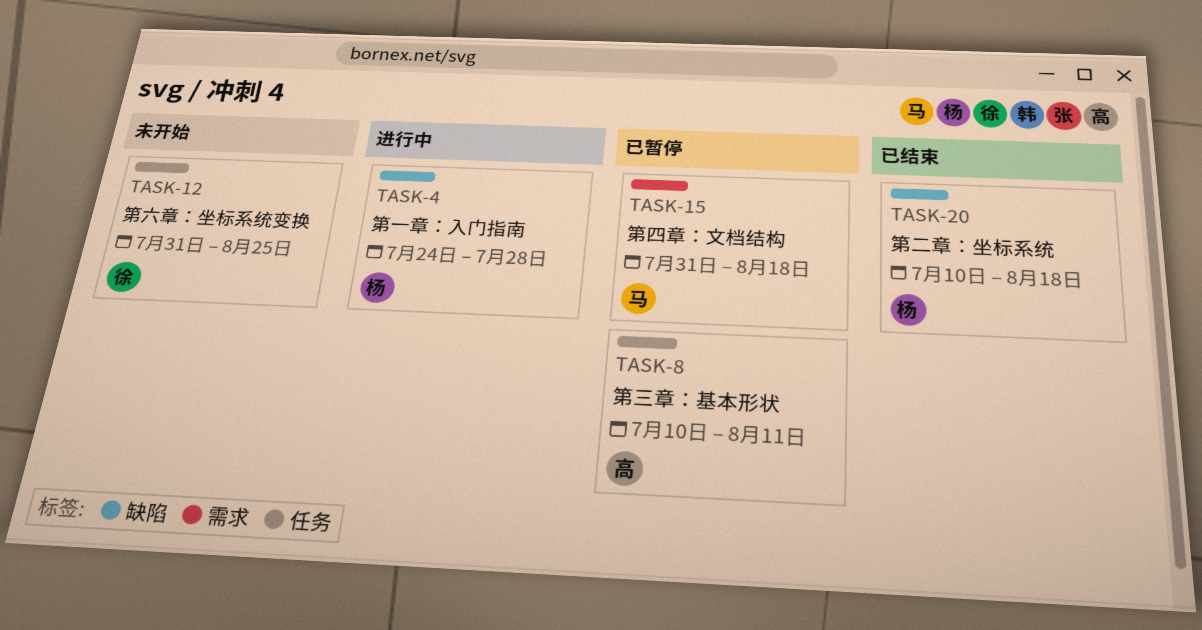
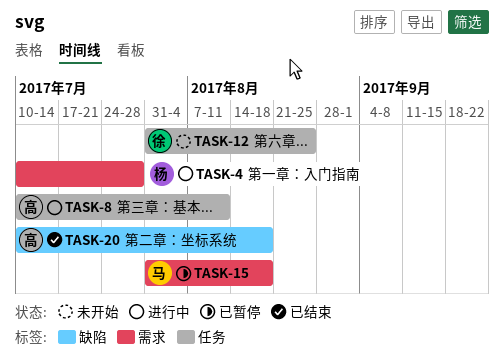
TASK-4, label: 缺陷 -> 需求
TASK-4, start: Jul 24 -> Jul 10
TASK-8, status: 已暂停 -> 进行中
TASK-20, owner: 杨 -> 高

